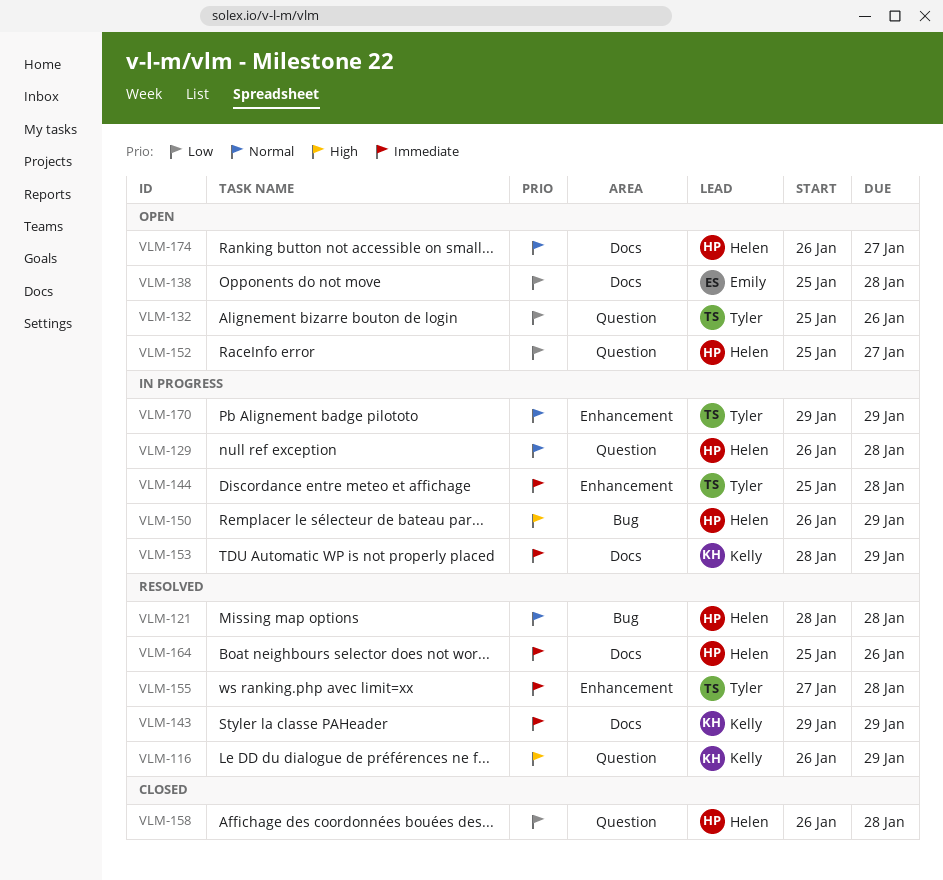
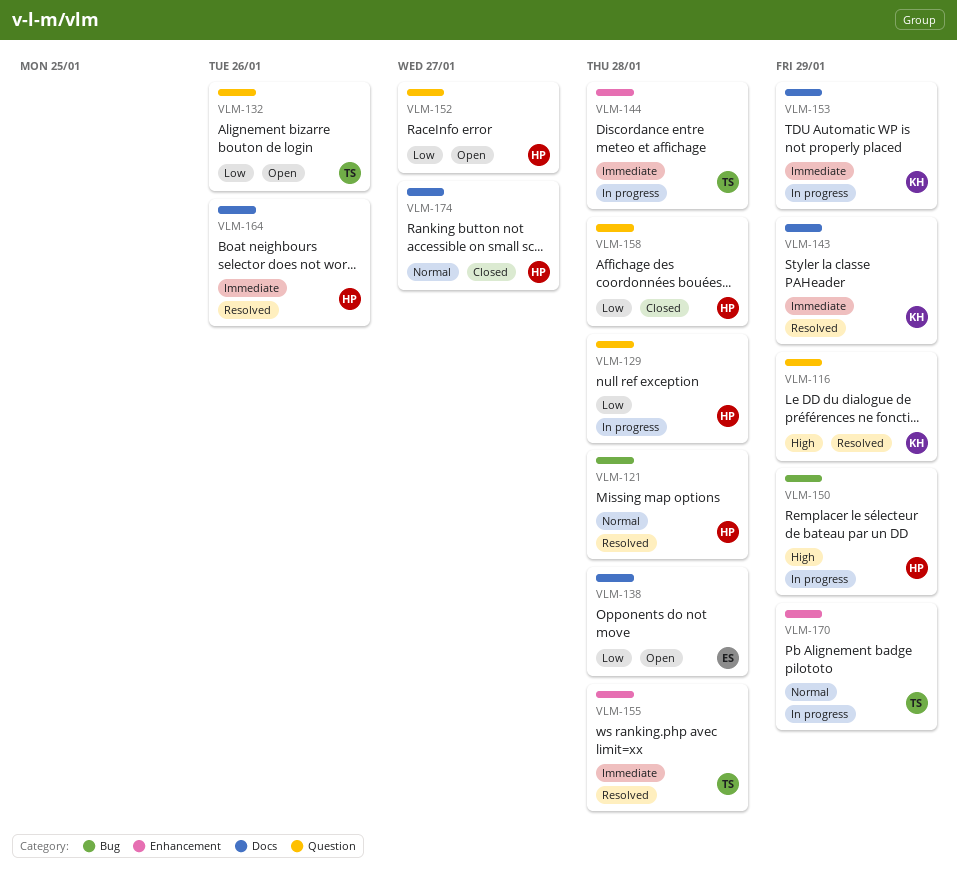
VLM-129, priority: Normal -> Low
VLM-174, status: Open -> Closed

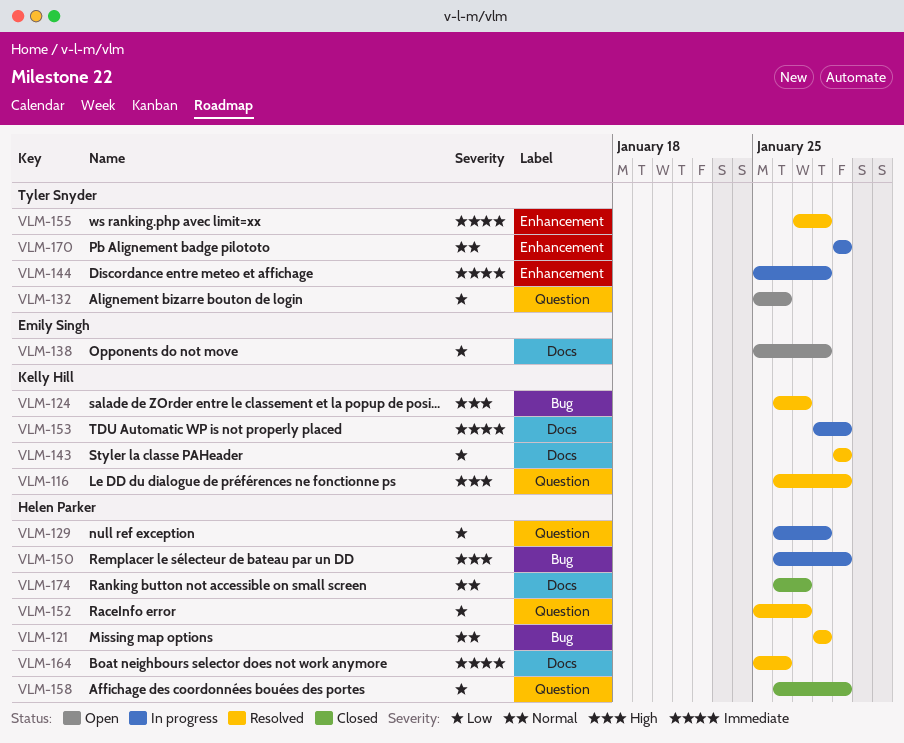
VLM-124: none -> present
VLM-143, priority: Immediate -> Low
VLM-152, status: Open -> Resolved
VLM-158, due: Jan 28 -> Jan 29

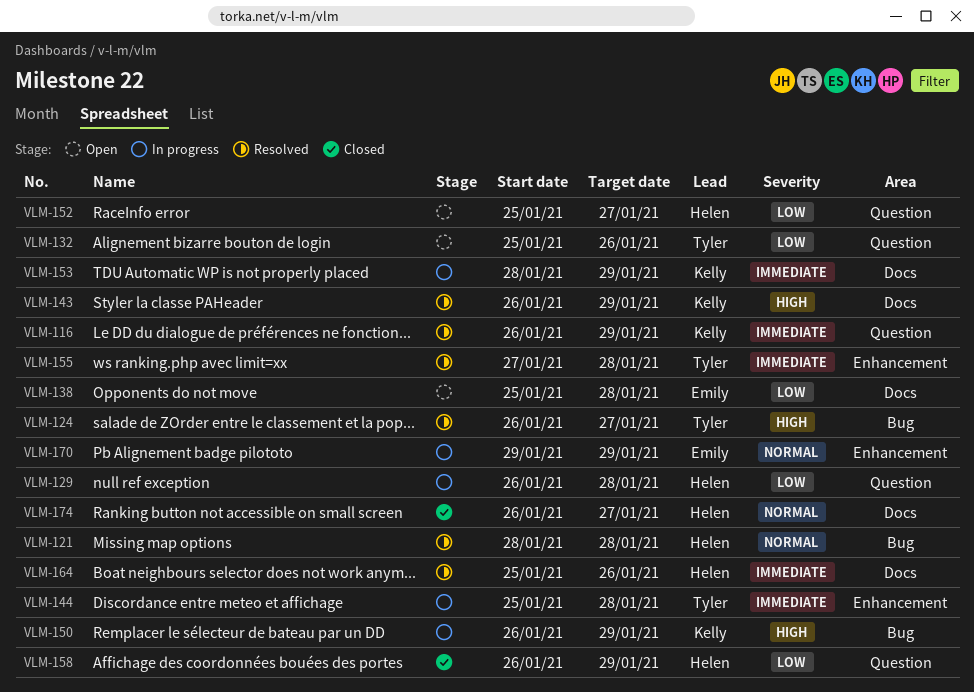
VLM-116, priority: High -> Immediate
VLM-124, owner: Kelly Hill -> Tyler Snyder
VLM-143, priority: Low -> High
VLM-143, start: Jan 29 -> Jan 26
VLM-150, owner: Helen Parker -> Kelly Hill
VLM-152, status: Resolved -> Open
VLM-170, owner: Tyler Snyder -> Emily Singh

